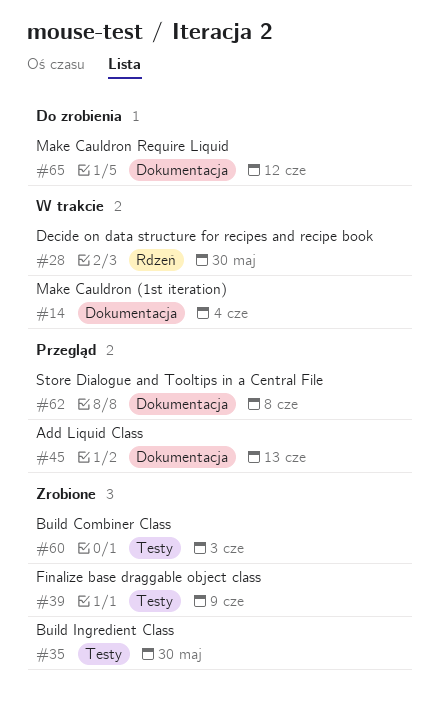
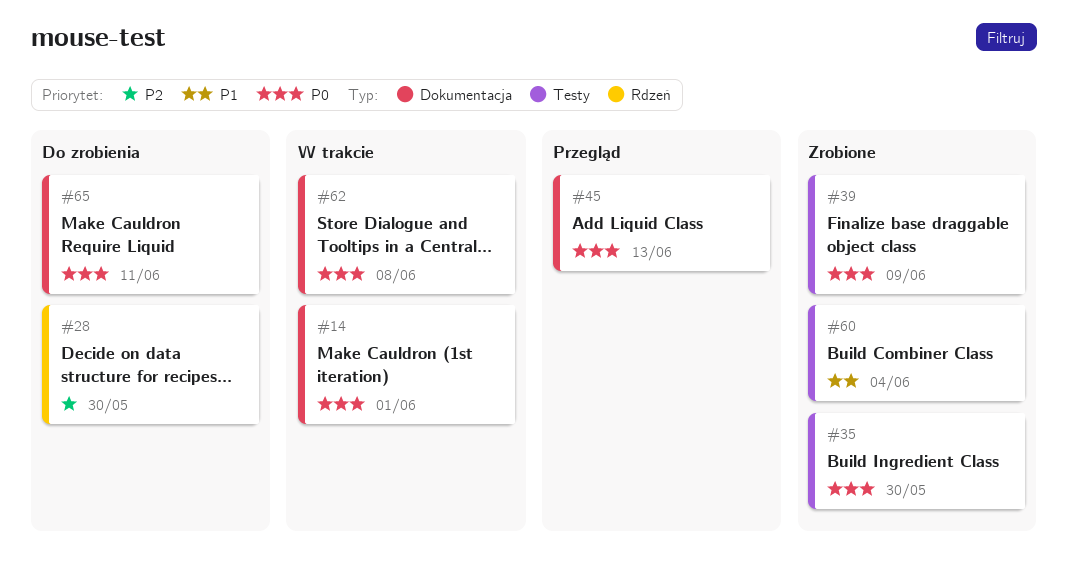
#14, due: Jun 4 -> Jun 1
#28, status: W trakcie -> Do zrobienia
#60, due: Jun 3 -> Jun 4
#62, status: Przegląd -> W trakcie
#65, due: Jun 12 -> Jun 11

